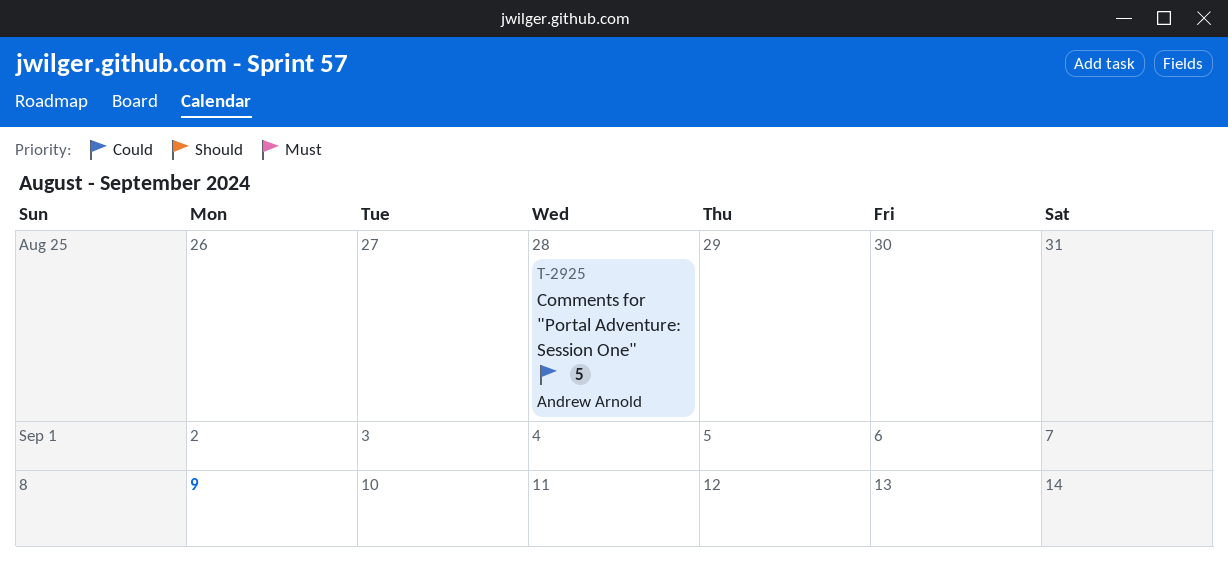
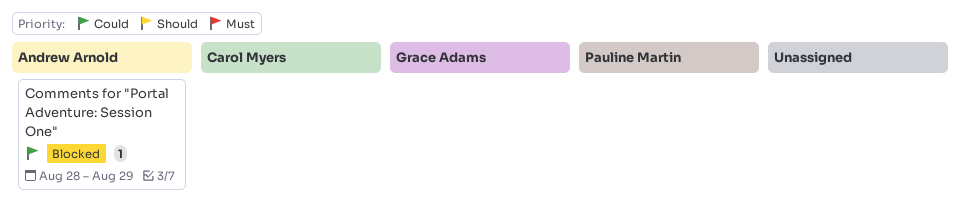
Comments for "Portal Adventure: Session One", estimate: 5 -> 1
Comments for "Portal Adventure: Session One", due: Aug 28 -> Aug 29

